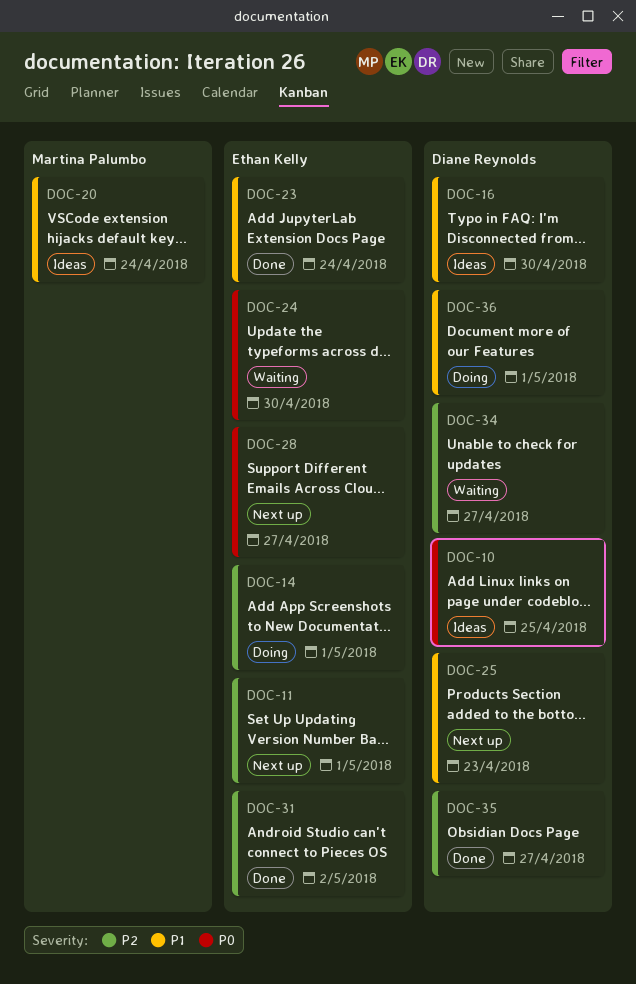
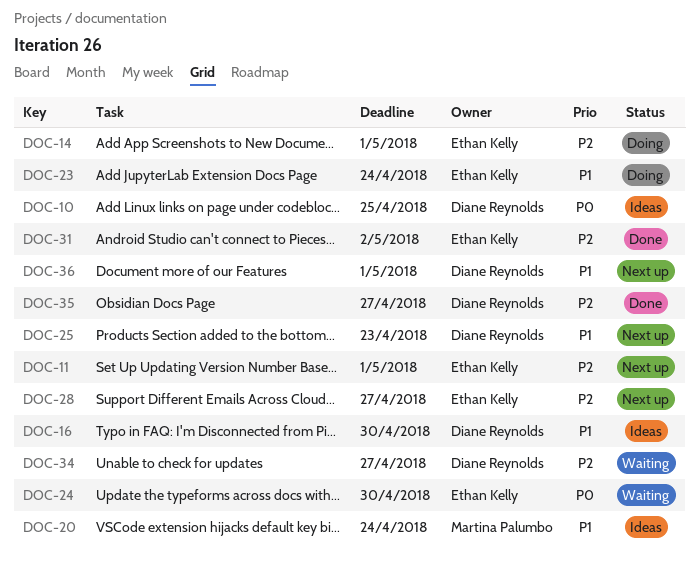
DOC-23, status: Done -> Doing
DOC-28, priority: P0 -> P2
DOC-36, status: Doing -> Next up

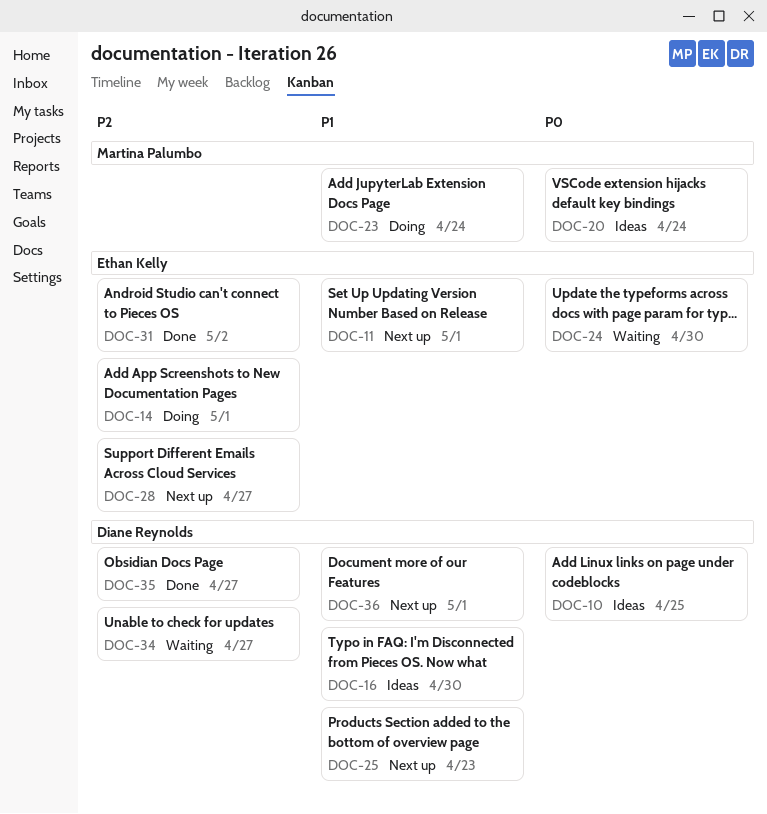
DOC-11, priority: P2 -> P1
DOC-20, priority: P1 -> P0
DOC-23, owner: Ethan Kelly -> Martina Palumbo

